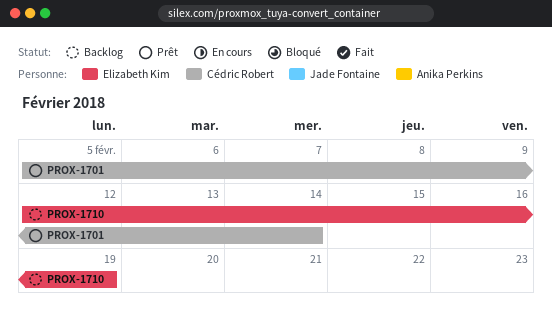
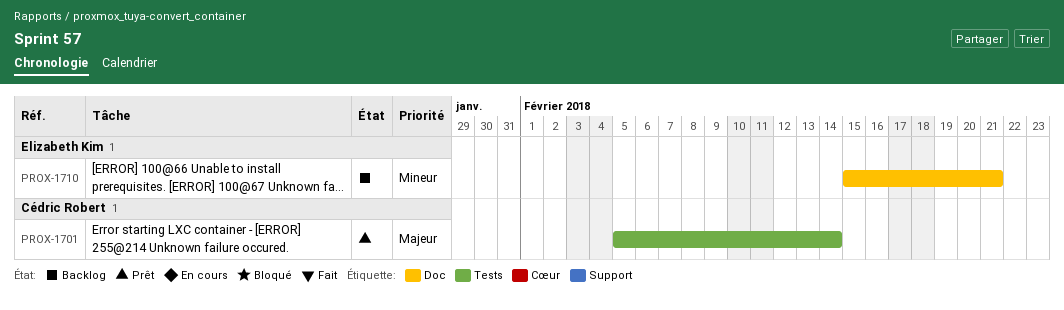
PROX-1710, start: Feb 12 -> Feb 15
PROX-1710, due: Feb 19 -> Feb 21

